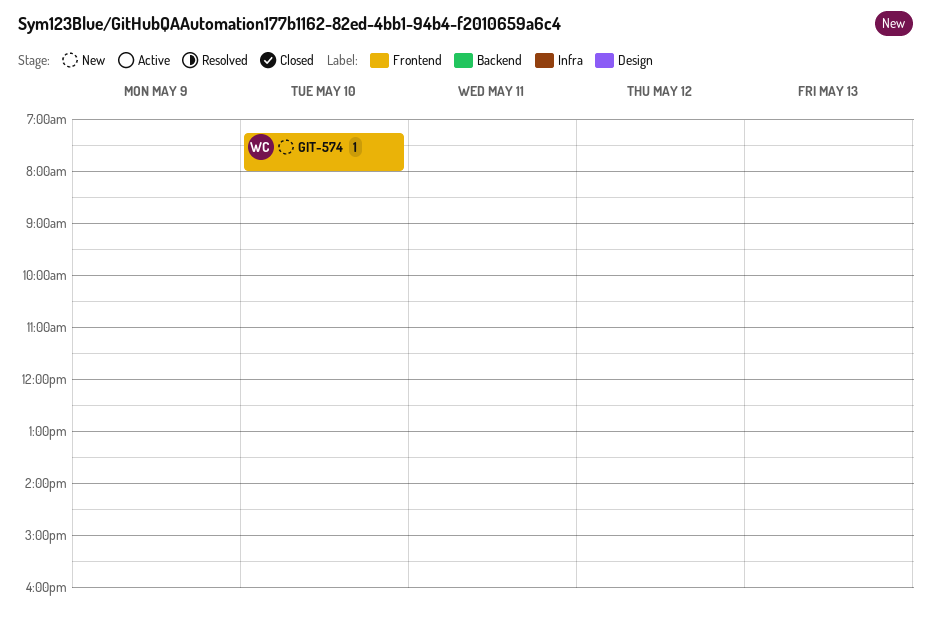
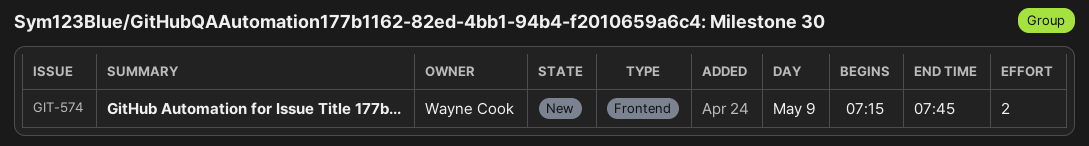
GIT-574, estimate: 1 -> 2
GIT-574, day: May 10 -> May 9
GIT-574, ends: 08:00 -> 07:45

